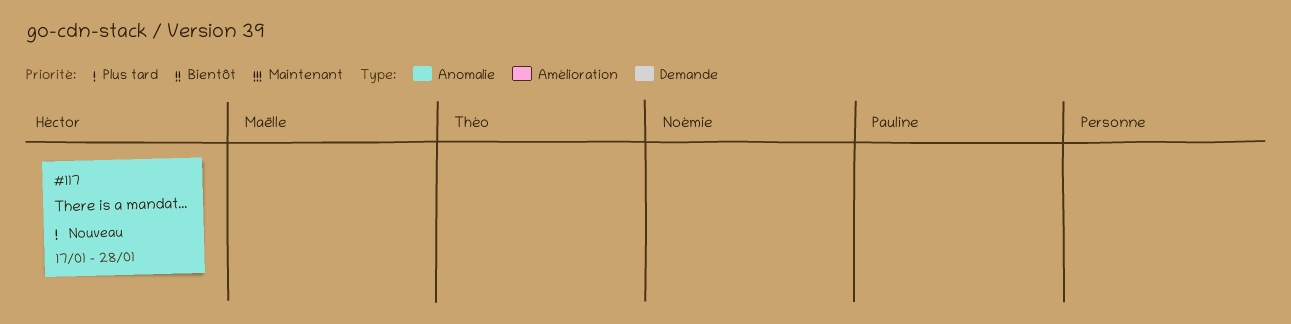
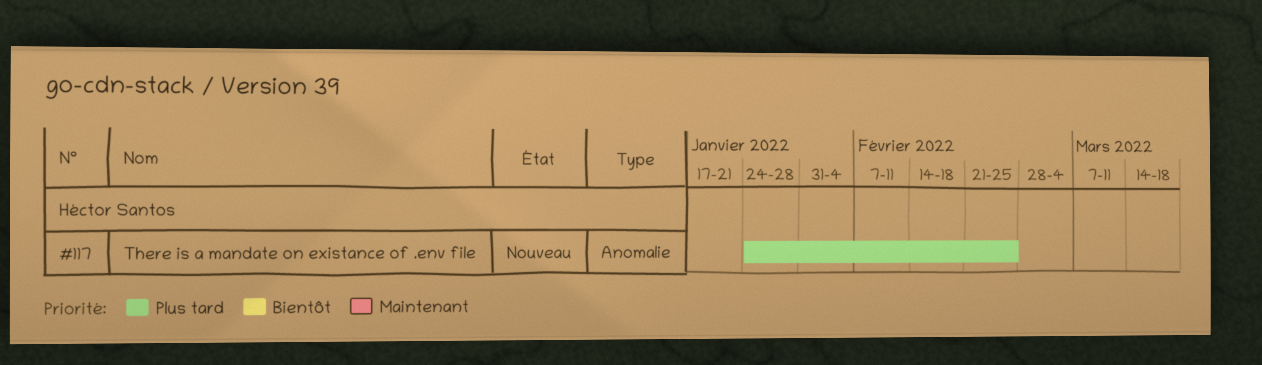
#117, start: Jan 17 -> Jan 24
#117, due: Jan 28 -> Feb 25

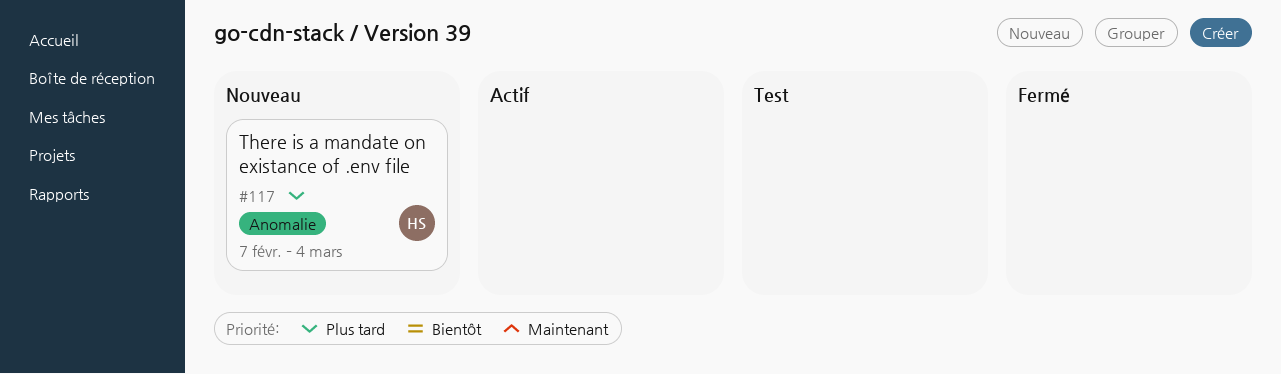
#117, start: Jan 24 -> Feb 7
#117, due: Feb 25 -> Mar 4

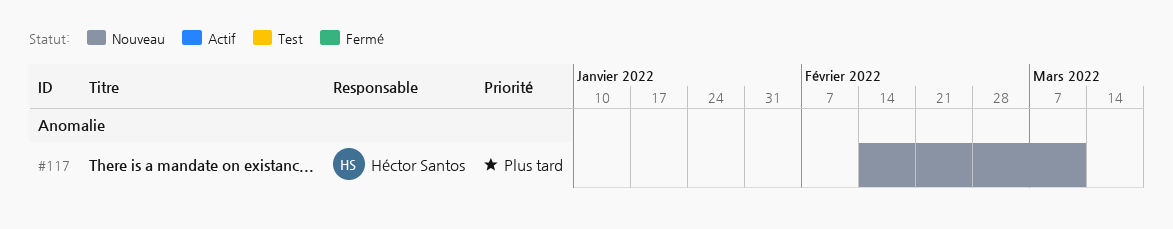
#117, start: Feb 7 -> Feb 14
#117, due: Mar 4 -> Mar 11

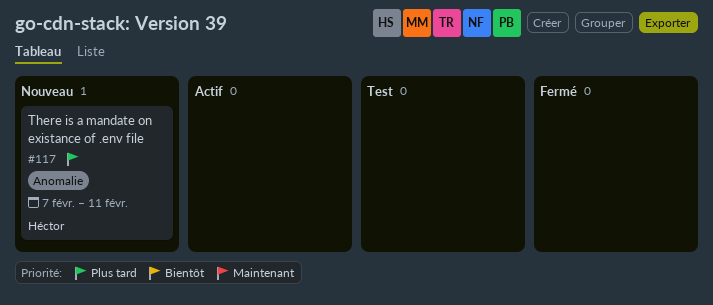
#117, start: Feb 14 -> Feb 7
#117, due: Mar 11 -> Feb 11

